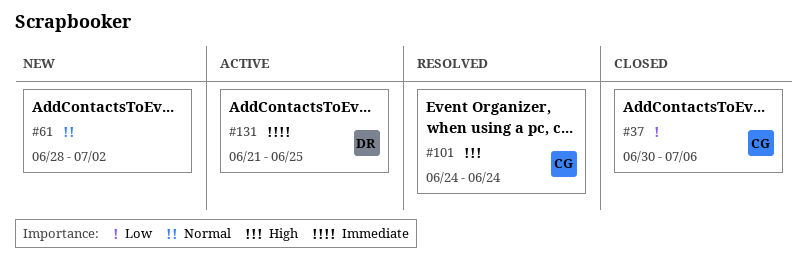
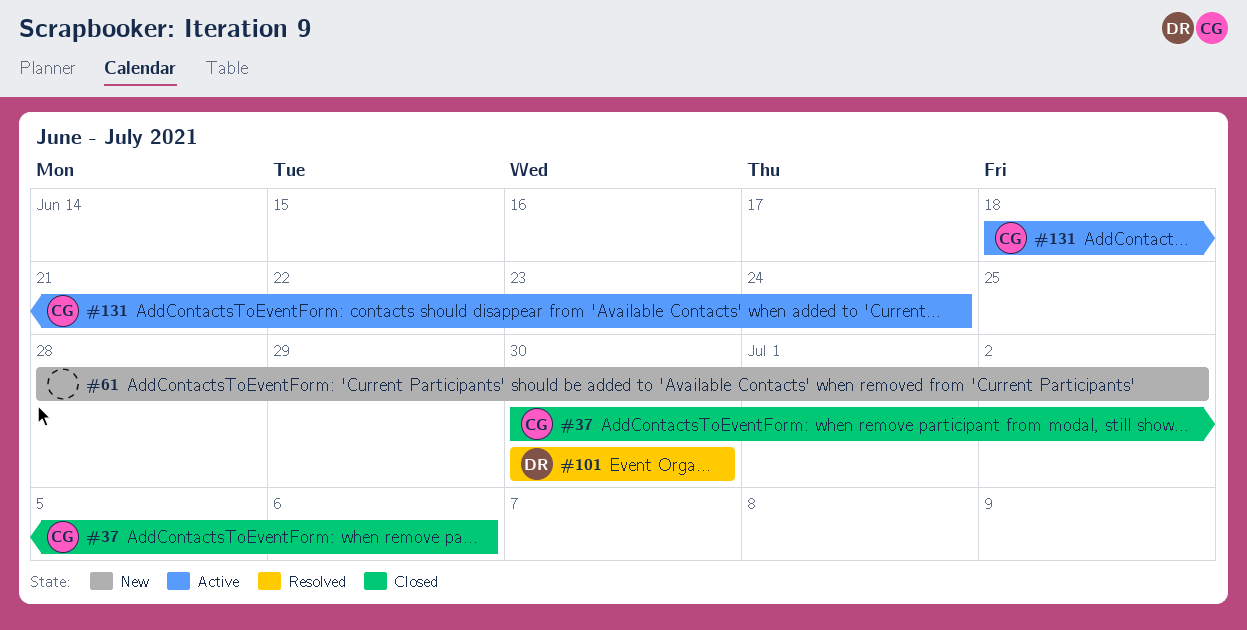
#101, owner: CG -> DR
#101, start: Jun 24 -> Jun 30
#101, due: Jun 24 -> Jun 30
#131, owner: DR -> CG
#131, start: Jun 21 -> Jun 18
#131, due: Jun 25 -> Jun 24

